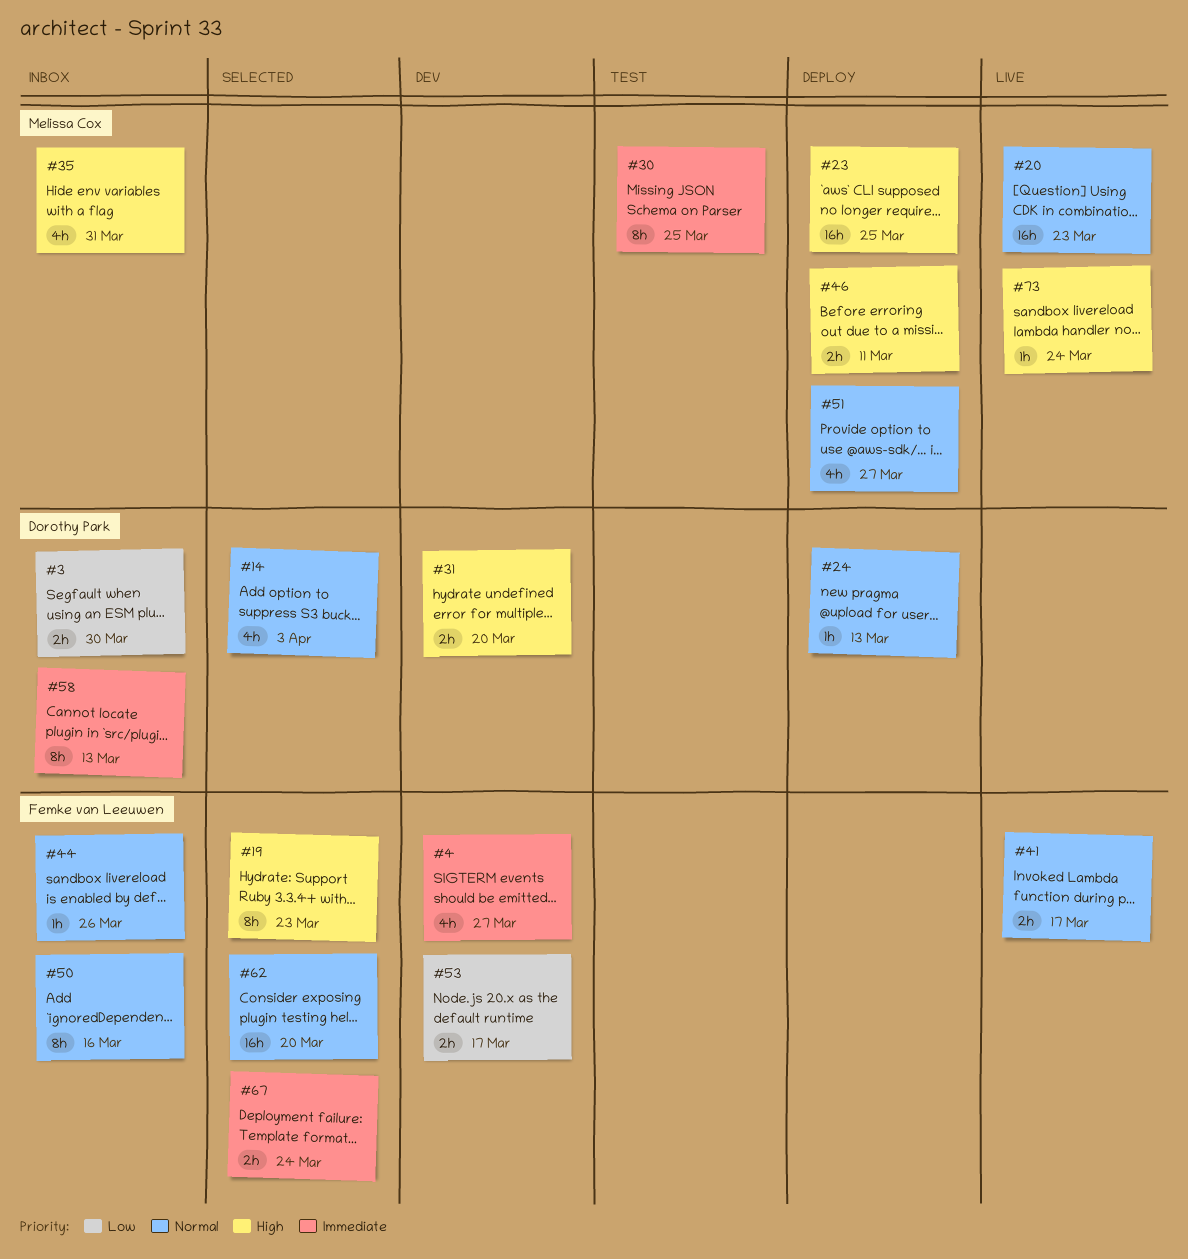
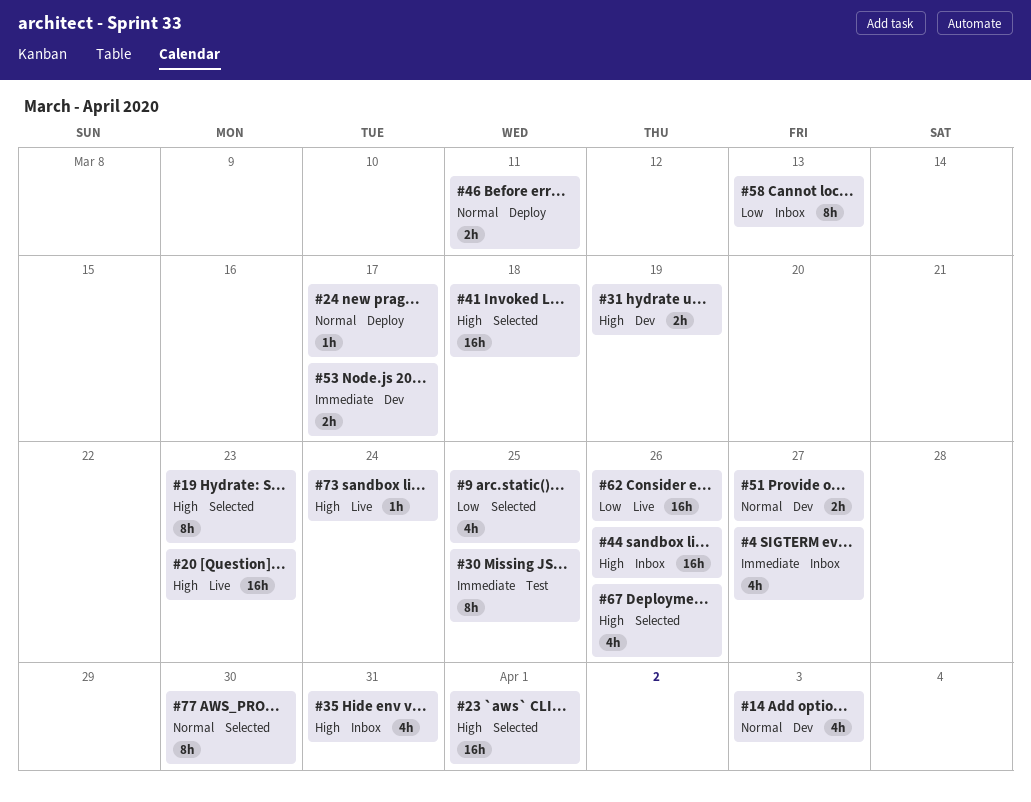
#3: present -> none
#4, status: Dev -> Inbox
#9: none -> present
#14, status: Selected -> Dev
#20, priority: Normal -> High
#23, status: Deploy -> Selected
#23, due: Mar 25 -> Apr 1
#24, due: Mar 13 -> Mar 17
#31, due: Mar 20 -> Mar 19
#41, status: Live -> Selected
#41, priority: Normal -> High
#41, estimate: 2h -> 16h
#41, due: Mar 17 -> Mar 18
#44, priority: Normal -> High
#44, estimate: 1h -> 16h
#46, priority: High -> Normal
#50: present -> none
#51, status: Deploy -> Dev
#51, estimate: 4h -> 2h
#53, priority: Low -> Immediate
#58, priority: Immediate -> Low
#62, status: Selected -> Live
#62, priority: Normal -> Low
#62, due: Mar 20 -> Mar 26
#67, priority: Immediate -> High
#67, estimate: 2h -> 4h
#67, due: Mar 24 -> Mar 26
#77: none -> present

